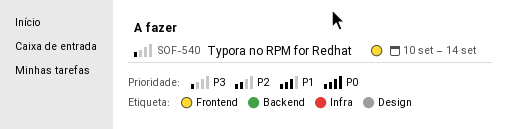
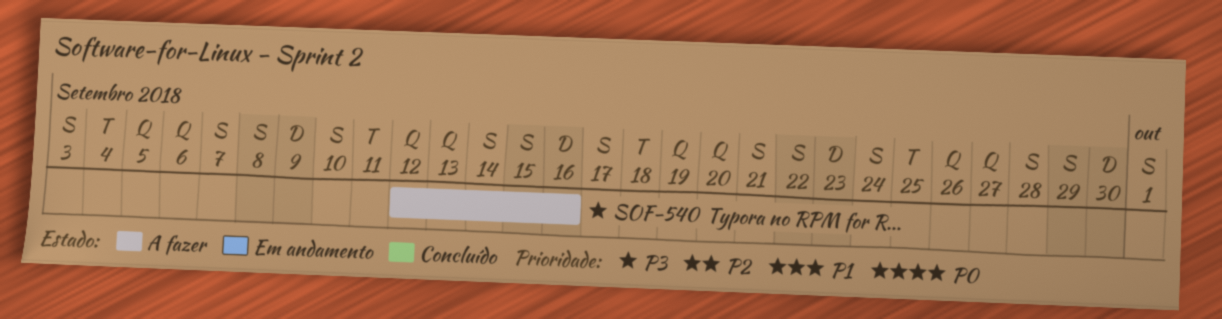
SOF-540, start: Sep 10 -> Sep 12
SOF-540, due: Sep 14 -> Sep 16

